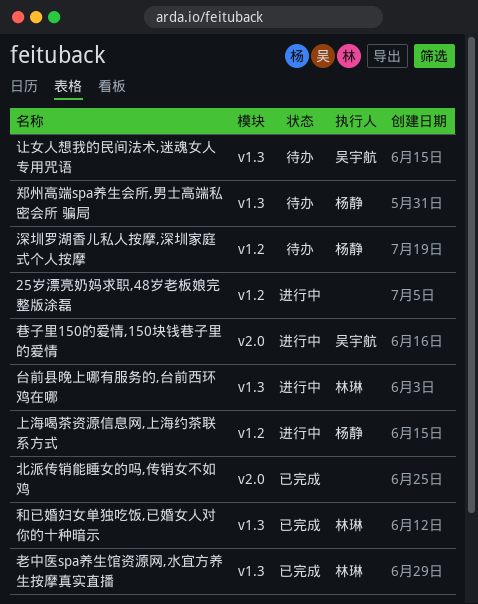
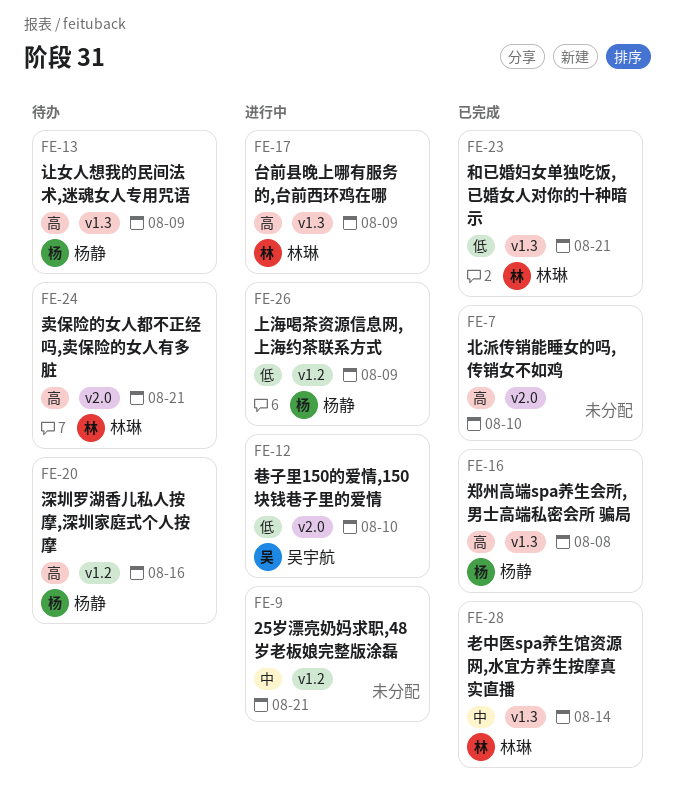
卖保险的女人都不正经吗,卖保险的女人有多脏: none -> present
让女人想我的民间法术,迷魂女人专用咒语, owner: 吴宇航 -> 杨静
郑州高端spa养生会所,男士高端私密会所 骗局, status: 待办 -> 已完成

